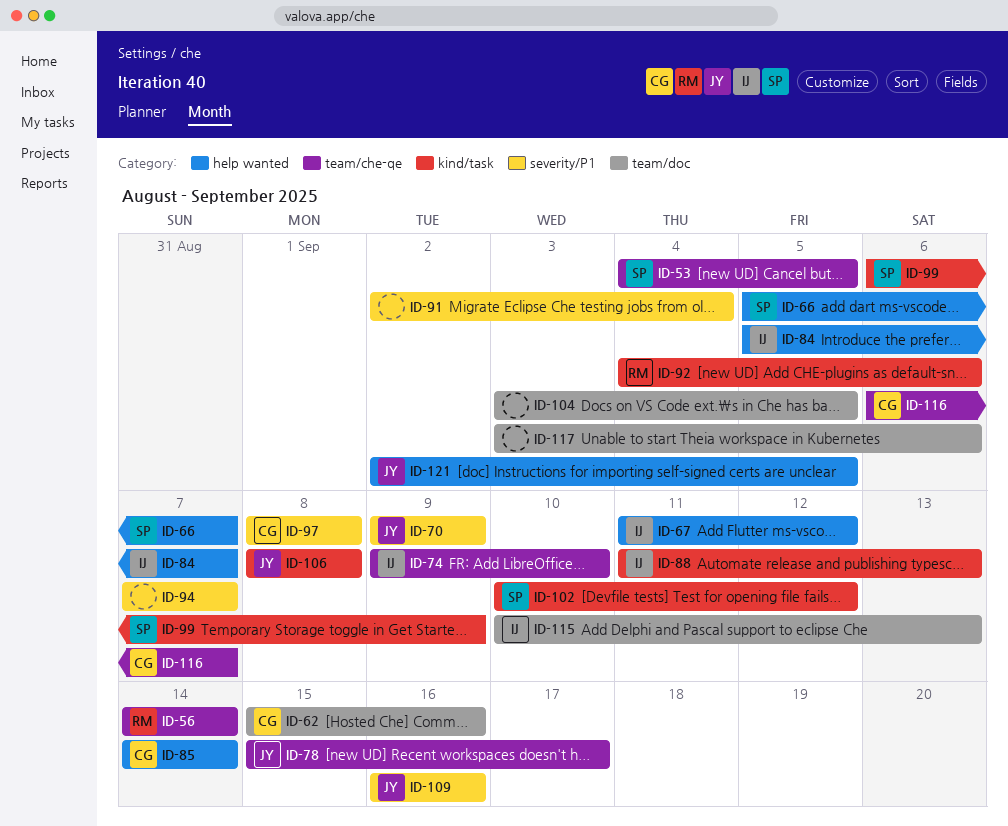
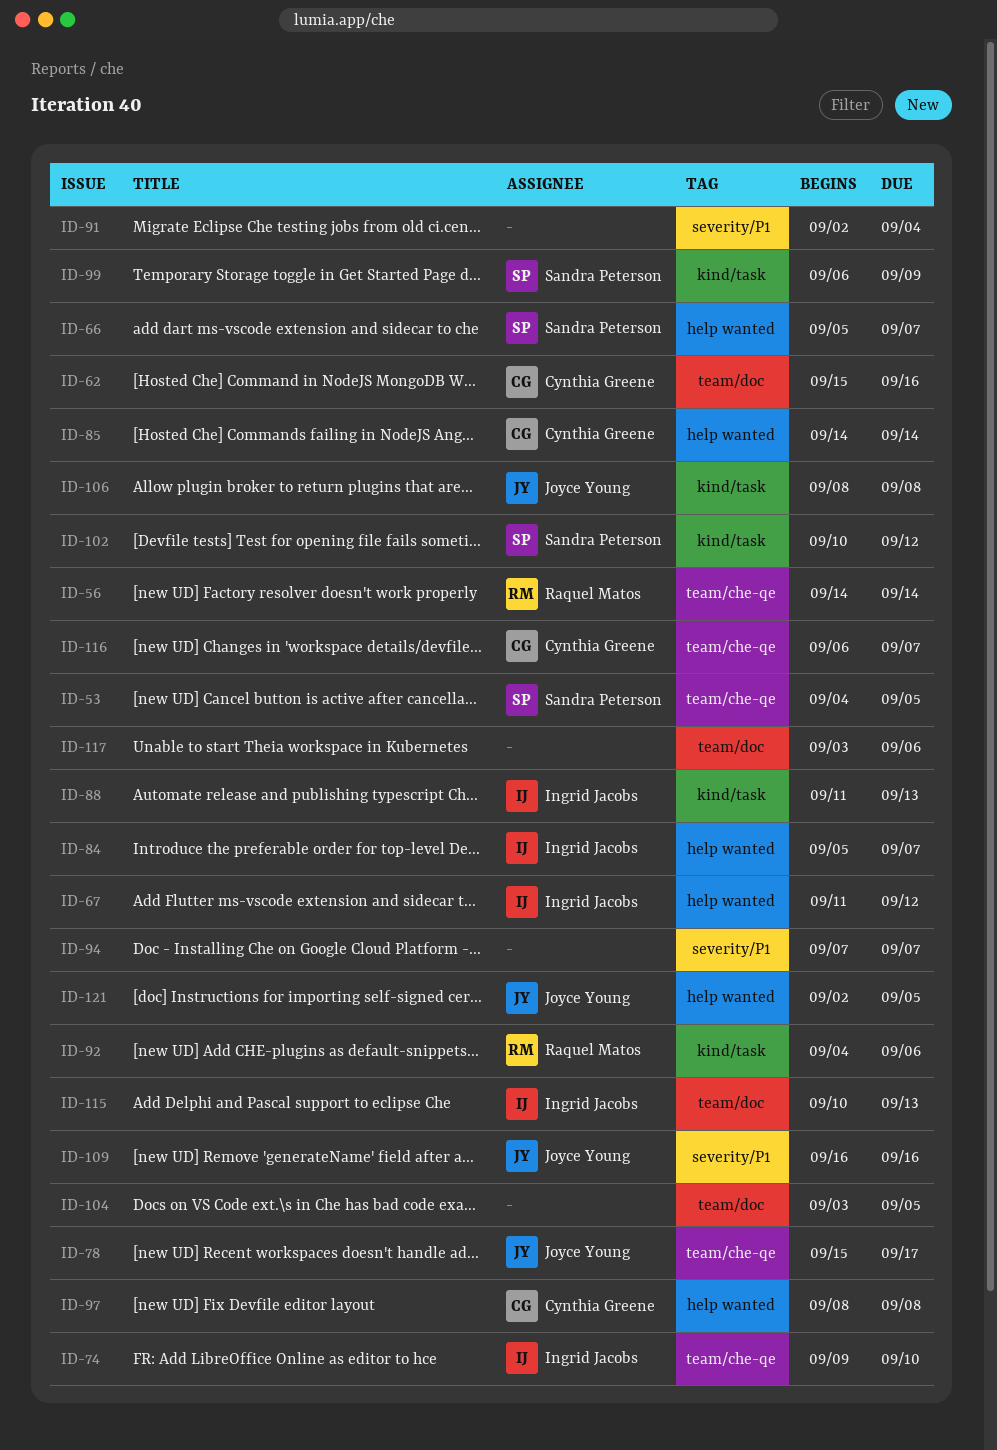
ID-70: present -> none
ID-97, label: severity/P1 -> help wanted

